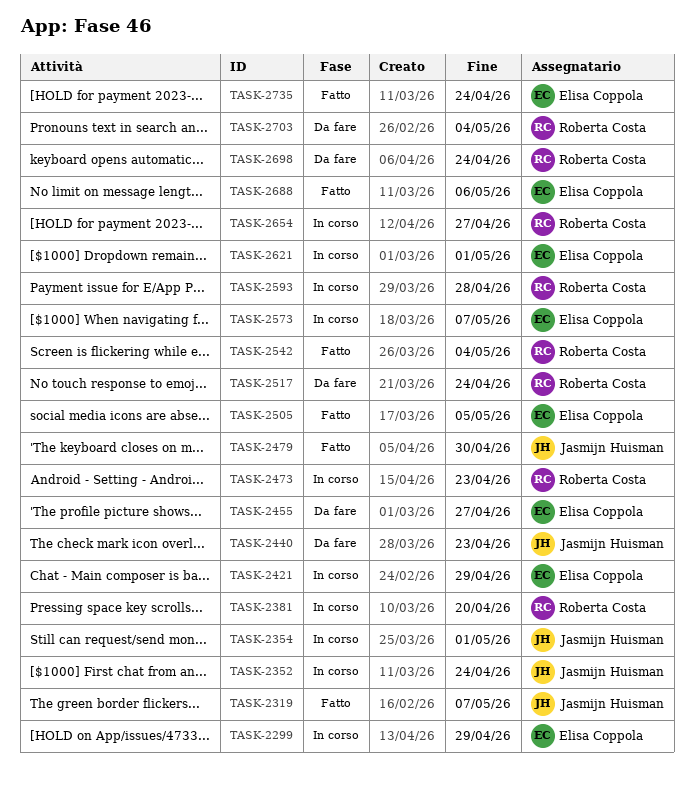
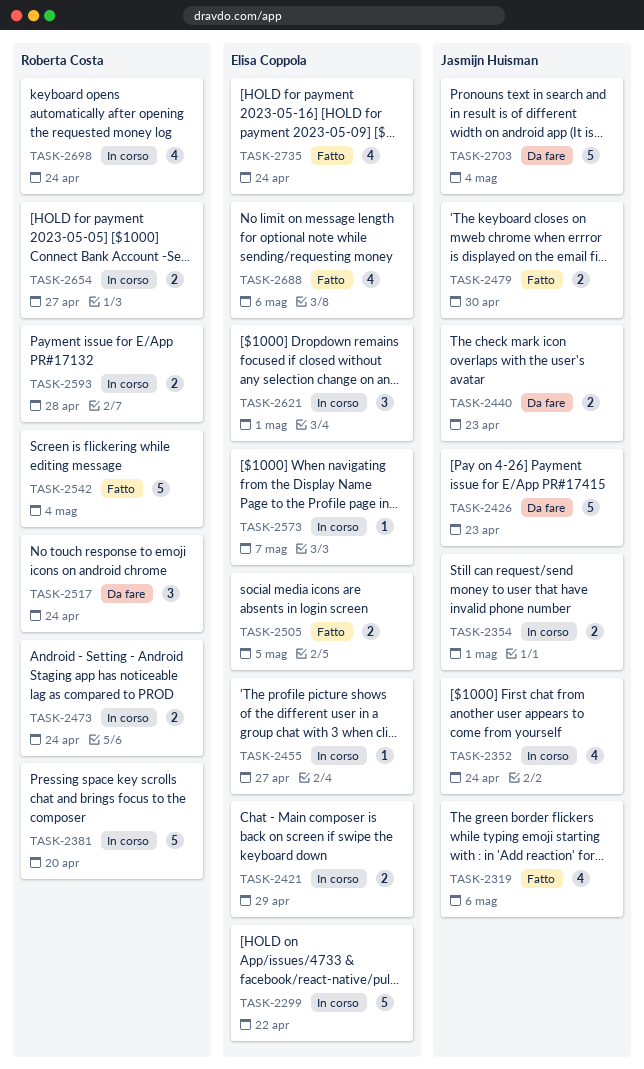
TASK-2299, due: Apr 29 -> Apr 22
TASK-2319, due: May 7 -> May 6
TASK-2426: none -> present
TASK-2455, status: Da fare -> In corso
TASK-2473, due: Apr 23 -> Apr 24
TASK-2698, status: Da fare -> In corso
TASK-2703, owner: Roberta Costa -> Jasmijn Huisman

